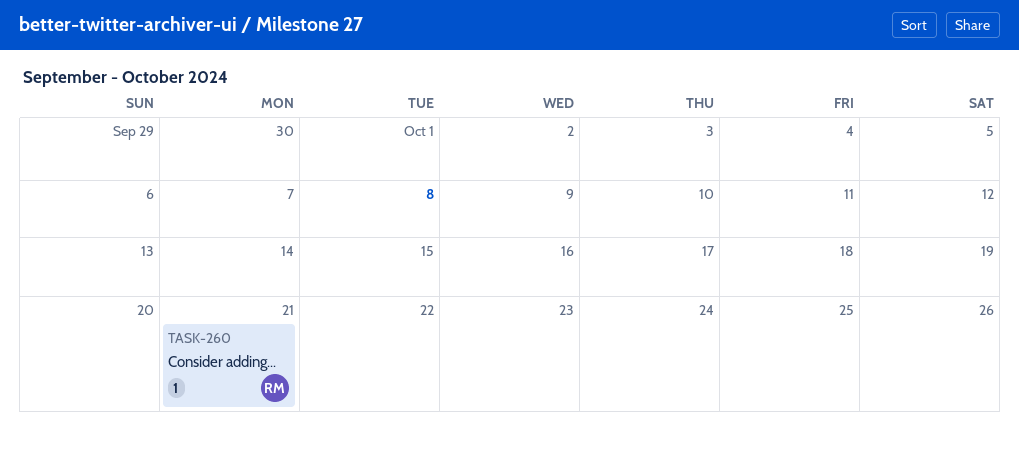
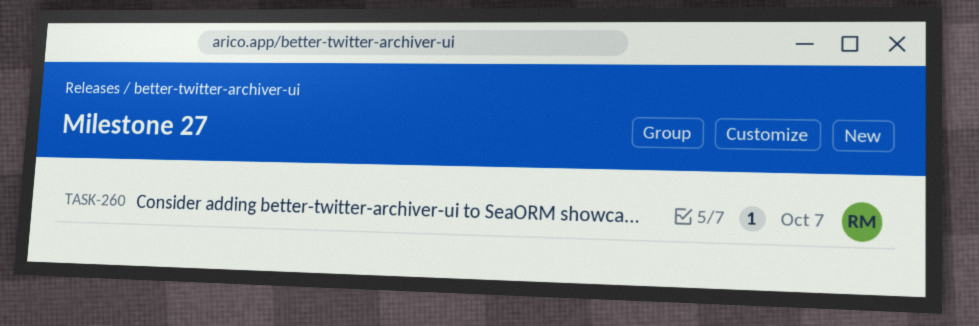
TASK-260, due: Oct 21 -> Oct 7

